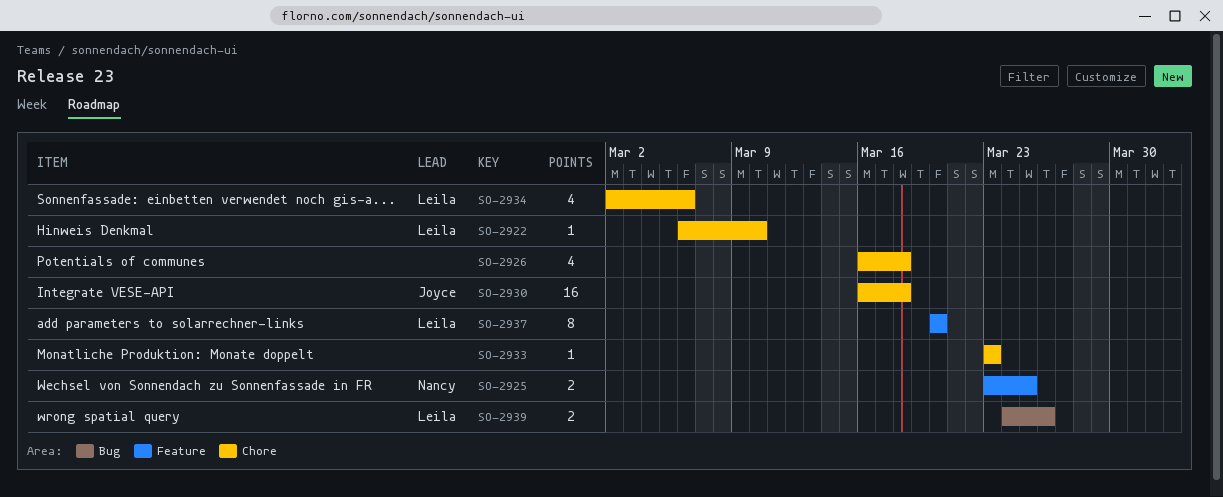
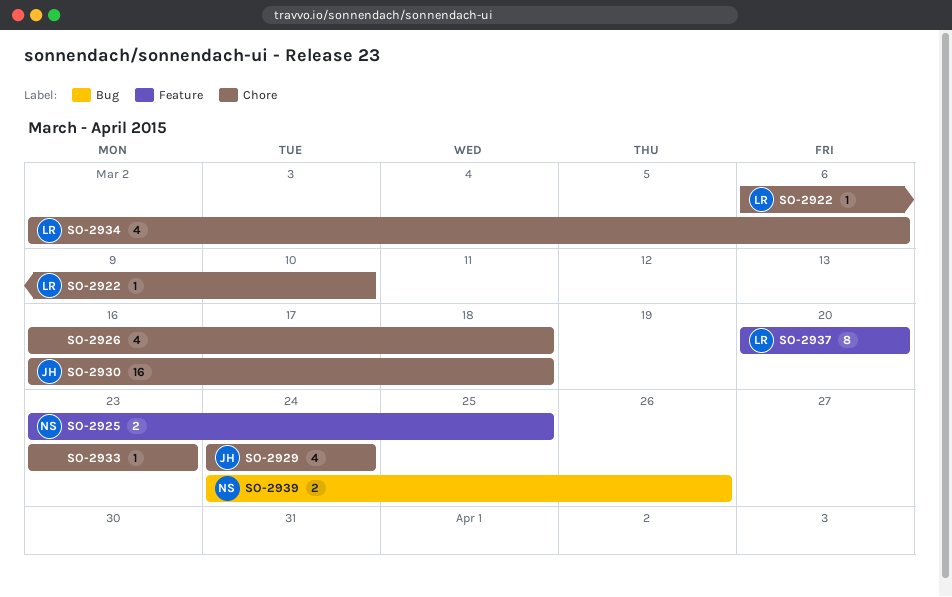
SO-2929: none -> present
SO-2939, owner: Leila -> Nancy

